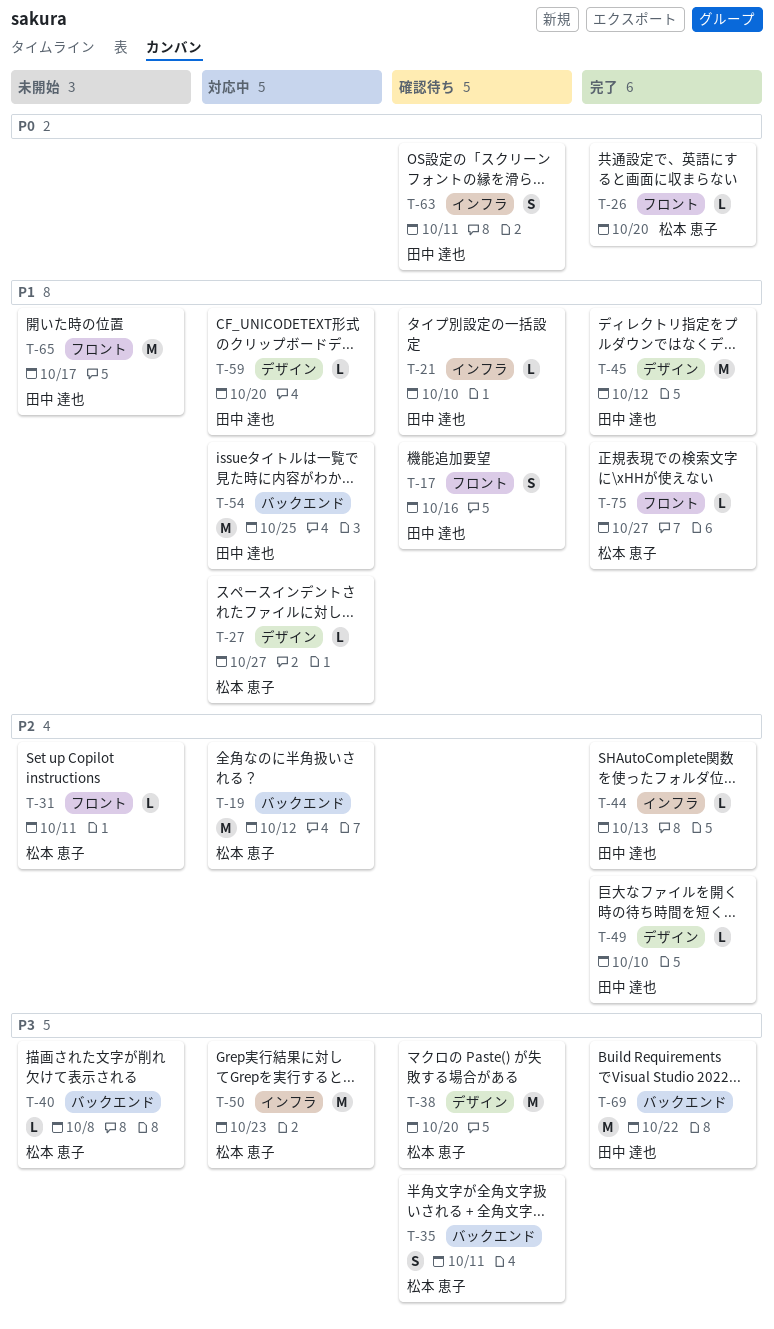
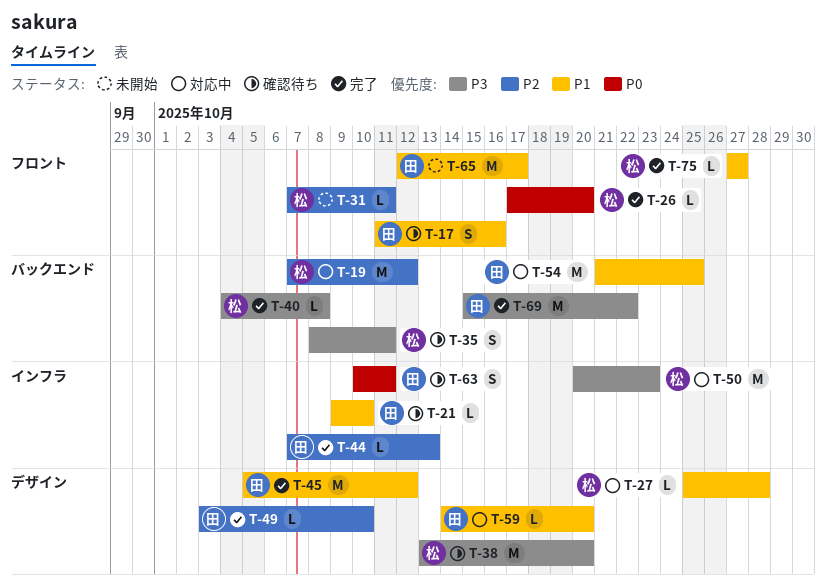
T-27, due: Oct 27 -> Oct 28
T-40, status: 未開始 -> 完了

